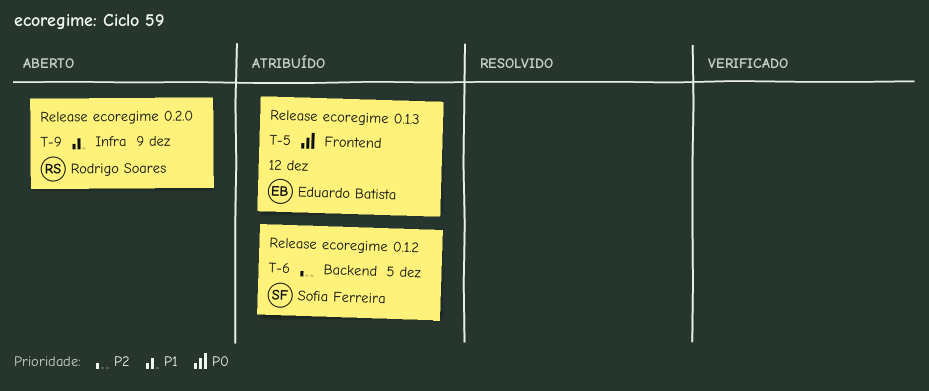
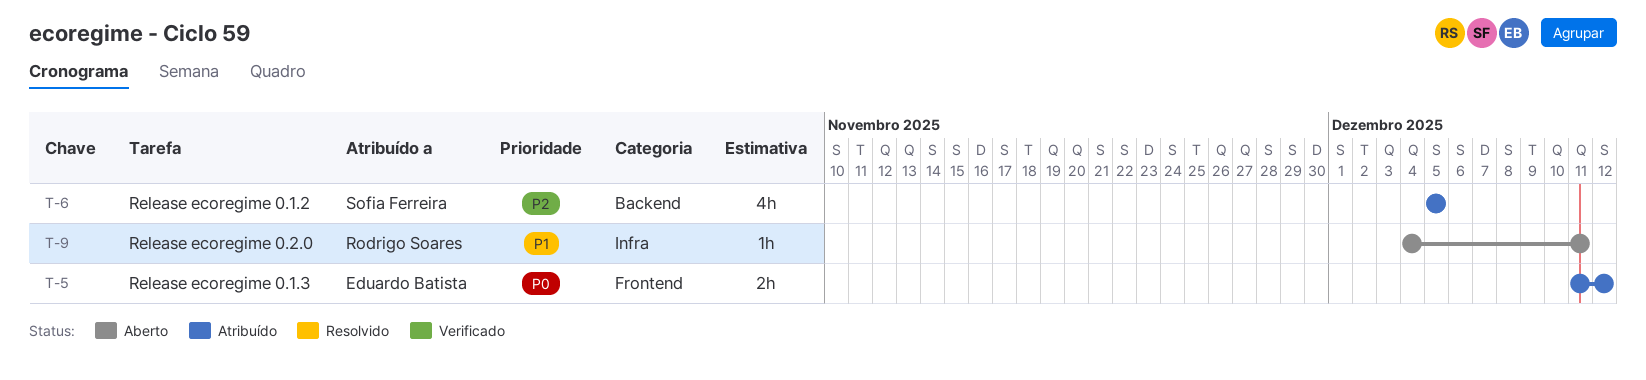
T-9, due: Dec 9 -> Dec 11

